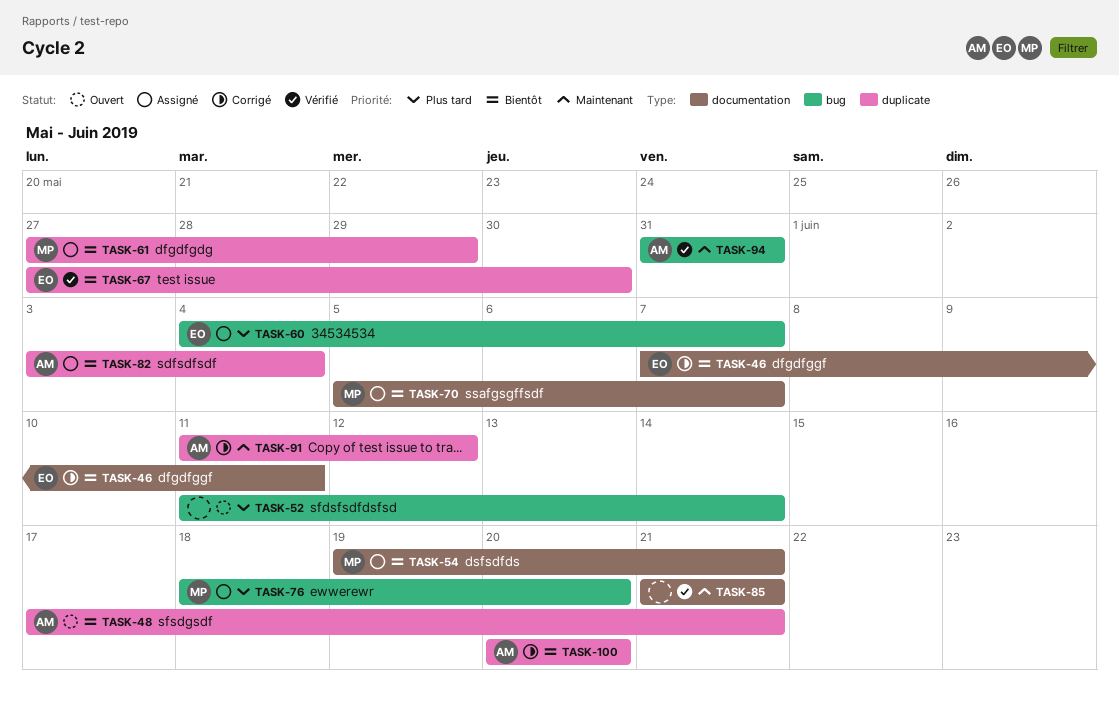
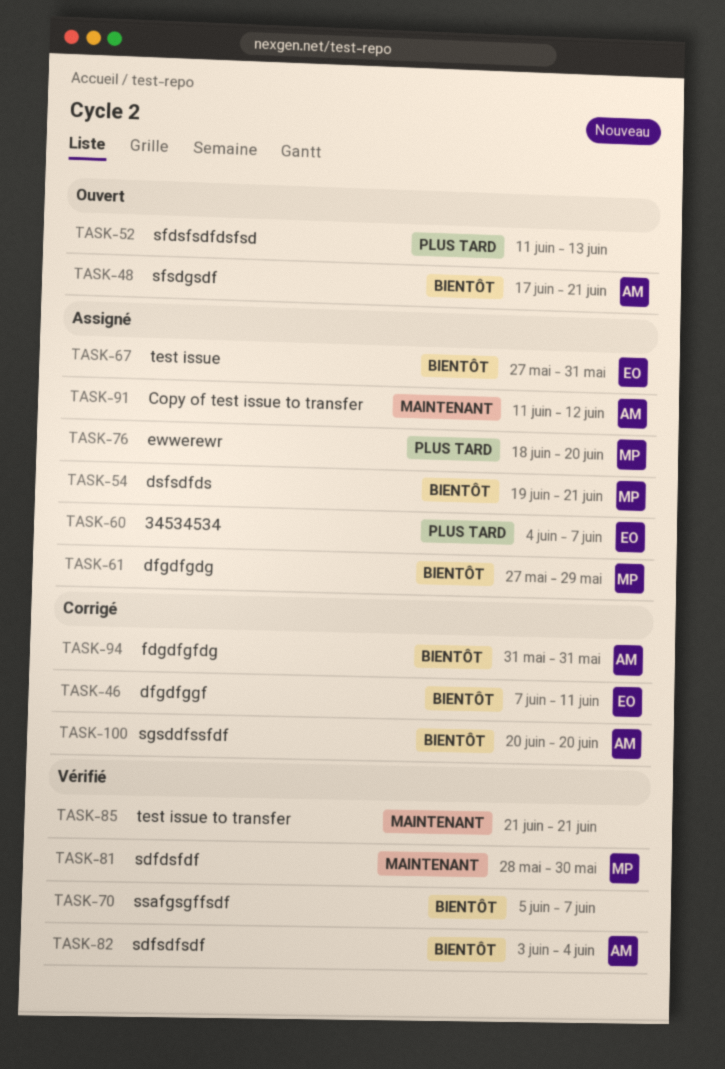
TASK-52, due: Jun 14 -> Jun 13
TASK-67, status: Vérifié -> Assigné
TASK-67, due: May 30 -> May 31
TASK-70, status: Assigné -> Vérifié
TASK-70, owner: MP -> none
TASK-81: none -> present
TASK-82, status: Assigné -> Vérifié
TASK-91, status: Corrigé -> Assigné
TASK-94, status: Vérifié -> Corrigé
TASK-94, priority: Maintenant -> Bientôt

